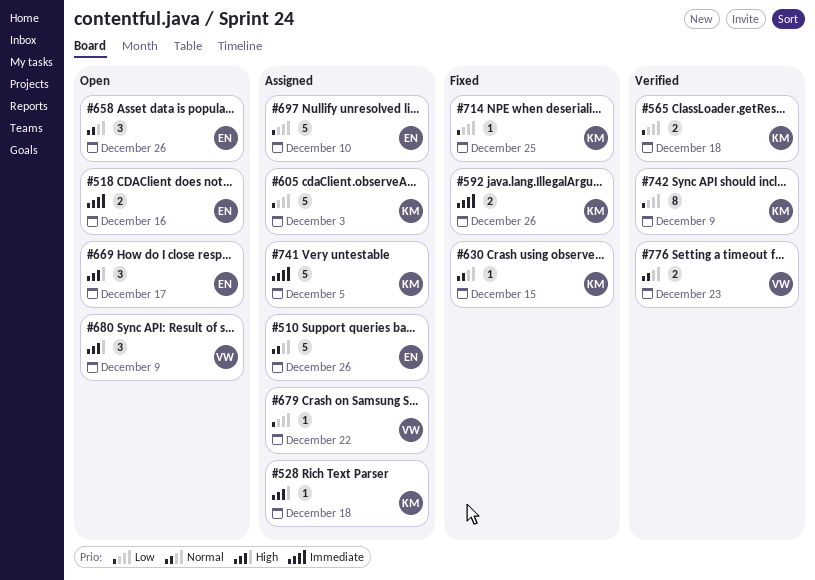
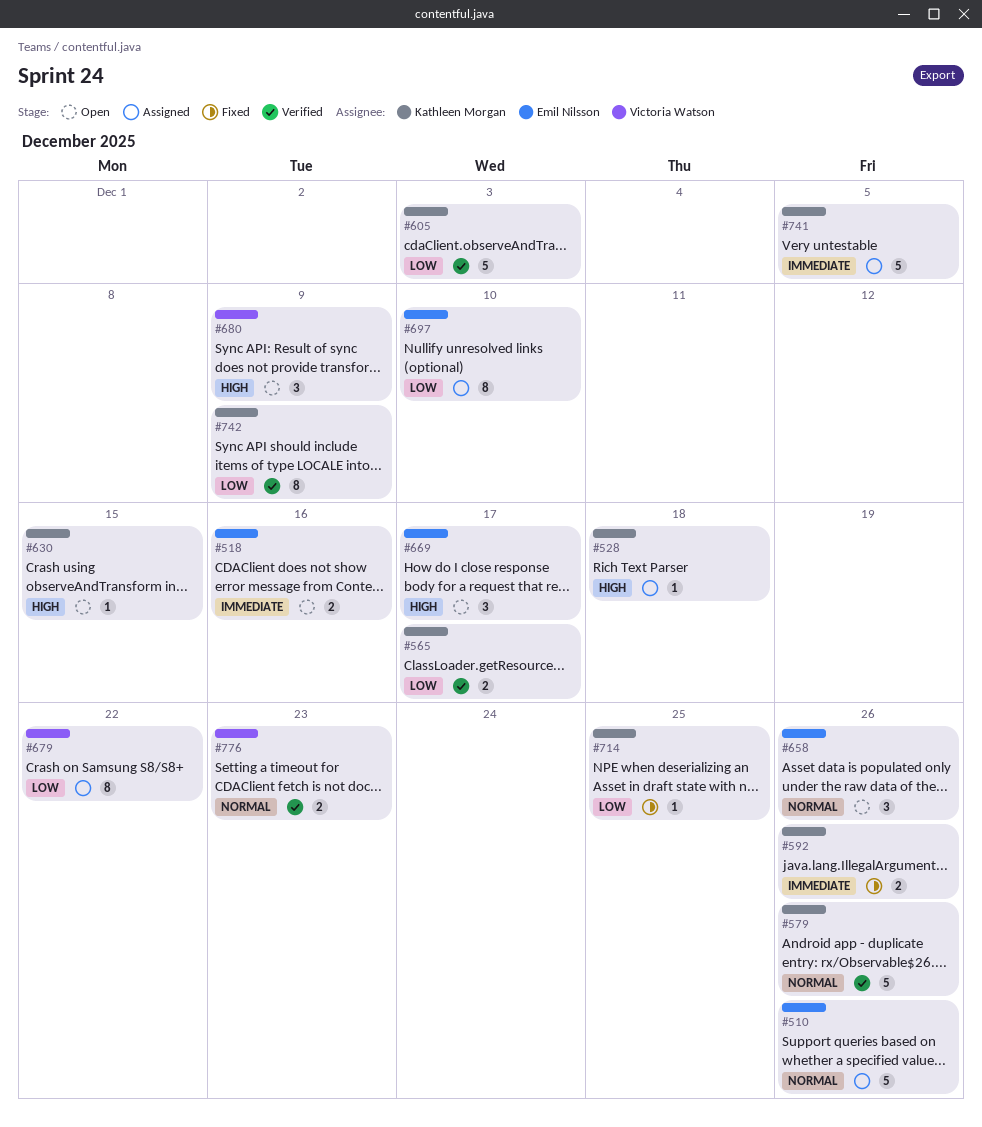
#565, due: Dec 18 -> Dec 17
#579: none -> present
#605, status: Assigned -> Verified
#630, status: Fixed -> Open
#630, priority: Normal -> High
#679, estimate: 1 -> 8
#697, estimate: 5 -> 8

